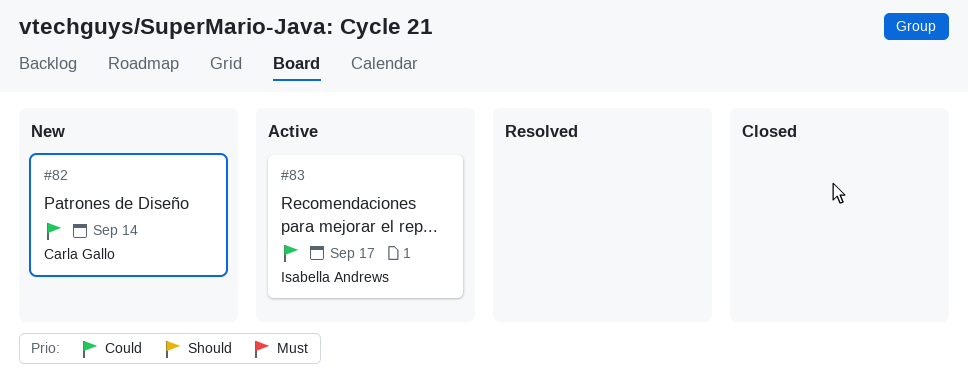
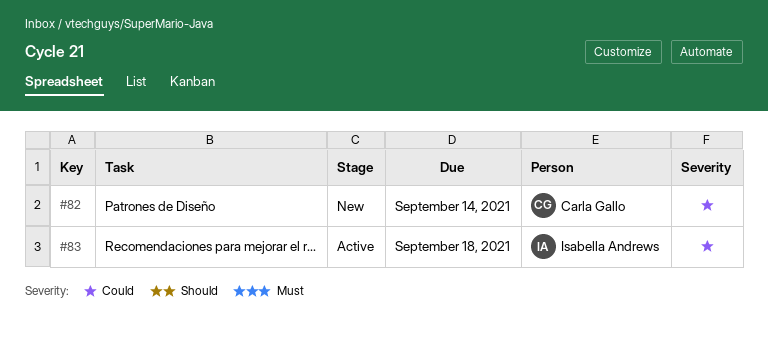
#83, due: Sep 17 -> Sep 18

